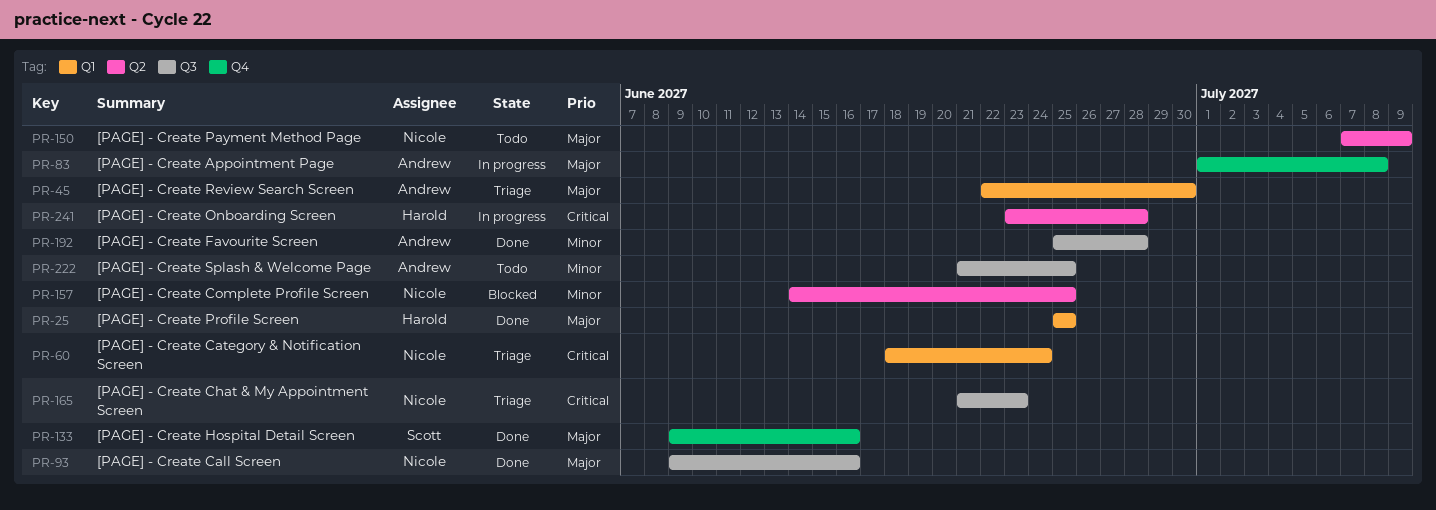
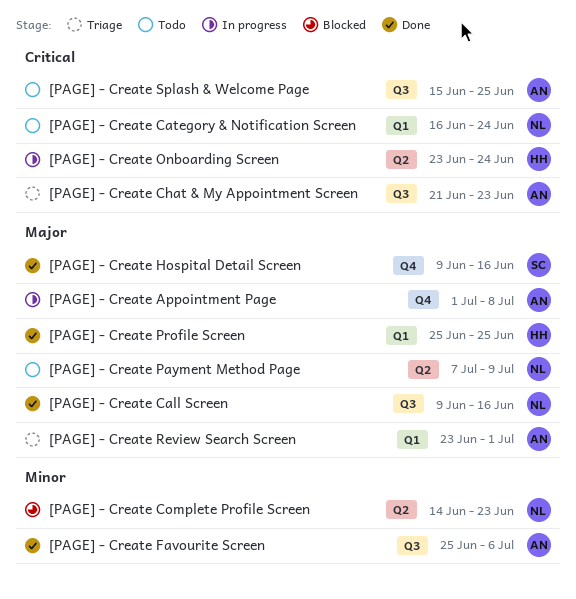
[PAGE] - Create Category & Notification Screen, status: Triage -> Todo
[PAGE] - Create Category & Notification Screen, start: Jun 18 -> Jun 16
[PAGE] - Create Chat & My Appointment Screen, owner: Nicole -> Andrew
[PAGE] - Create Complete Profile Screen, due: Jun 25 -> Jun 23
[PAGE] - Create Favourite Screen, due: Jun 28 -> Jul 6
[PAGE] - Create Onboarding Screen, due: Jun 28 -> Jun 24
[PAGE] - Create Review Search Screen, start: Jun 22 -> Jun 23
[PAGE] - Create Review Search Screen, due: Jun 30 -> Jul 1
[PAGE] - Create Splash & Welcome Page, priority: Minor -> Critical
[PAGE] - Create Splash & Welcome Page, start: Jun 21 -> Jun 15

